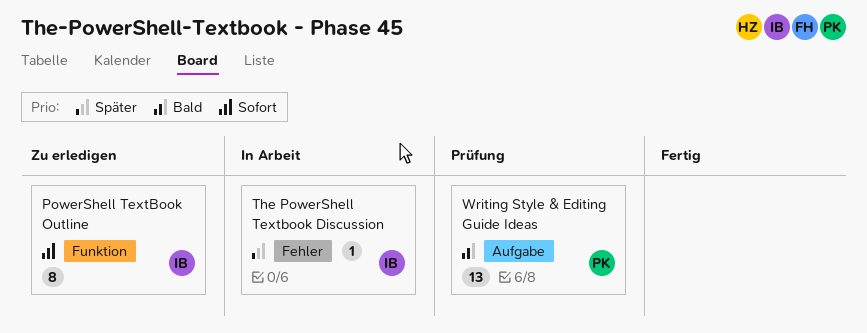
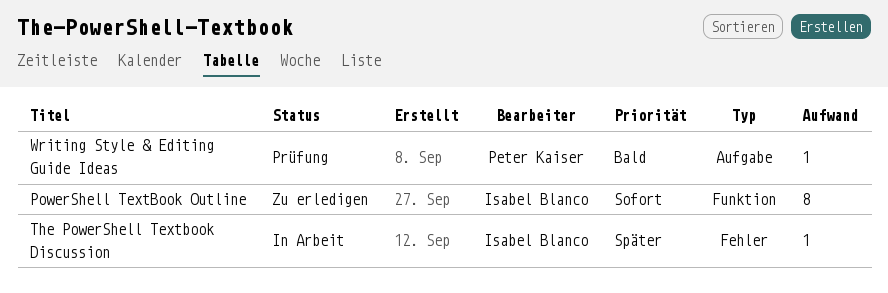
Writing Style & Editing Guide Ideas, estimate: 13 -> 1

